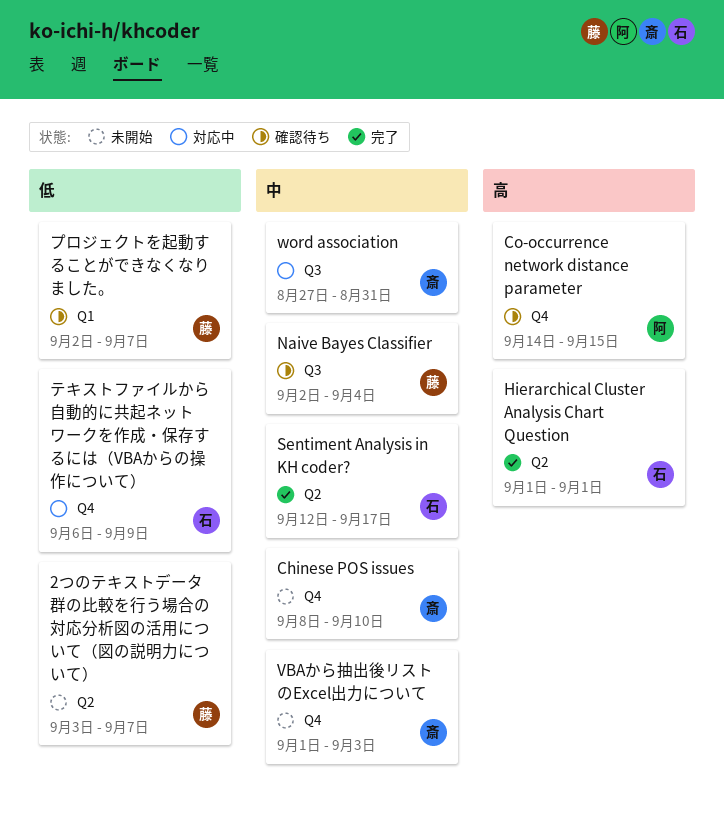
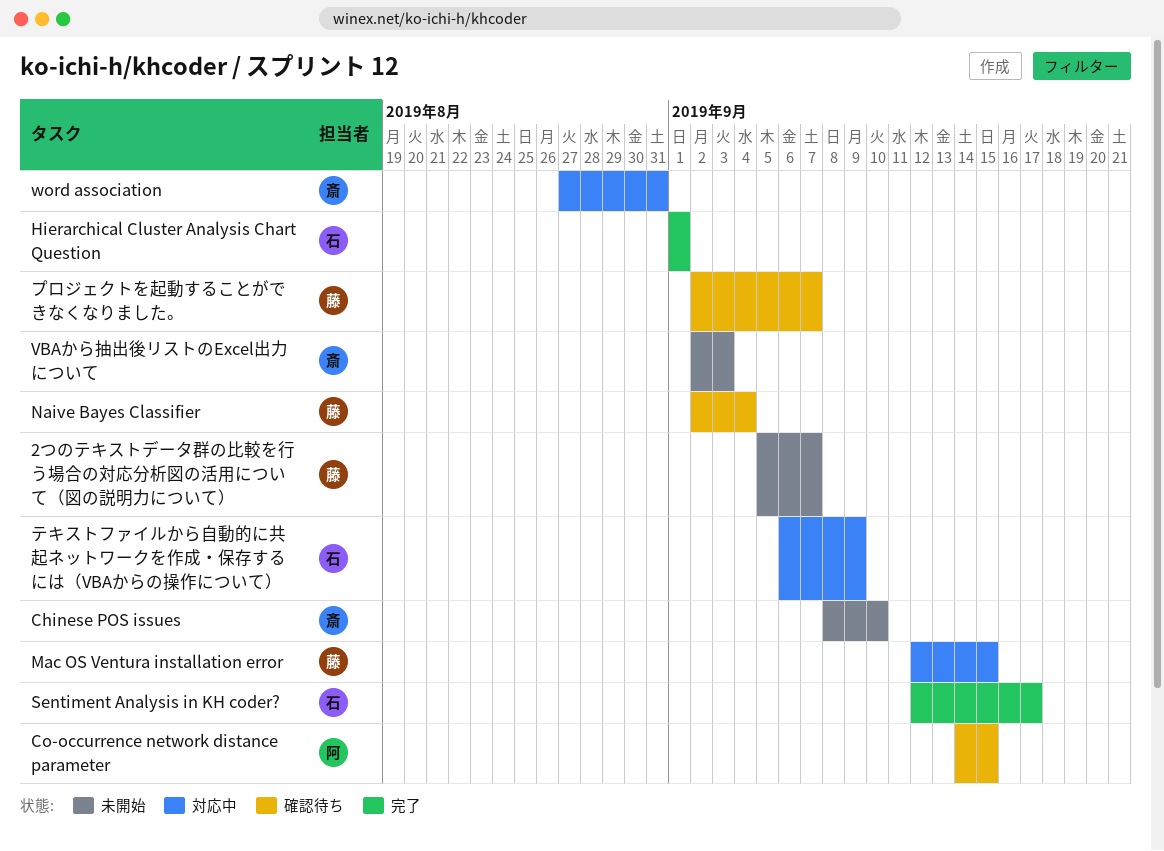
2つのテキストデータ群の比較を行う場合の対応分析図の活用について（図の説明力について）, start: Sep 3 -> Sep 5
Mac OS Ventura installation error: none -> present
VBAから抽出後リストのExcel出力について, start: Sep 1 -> Sep 2

